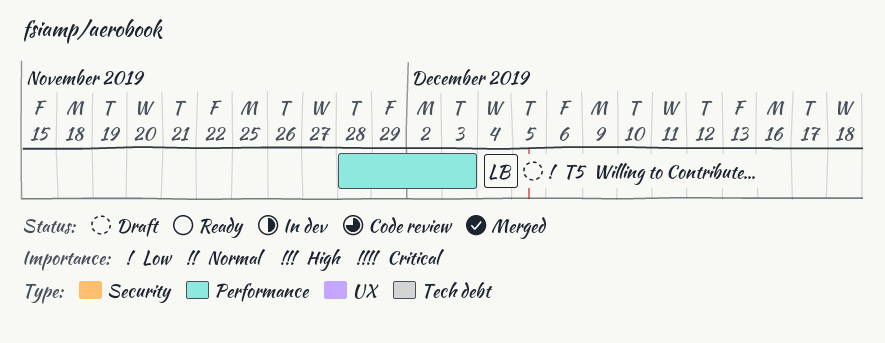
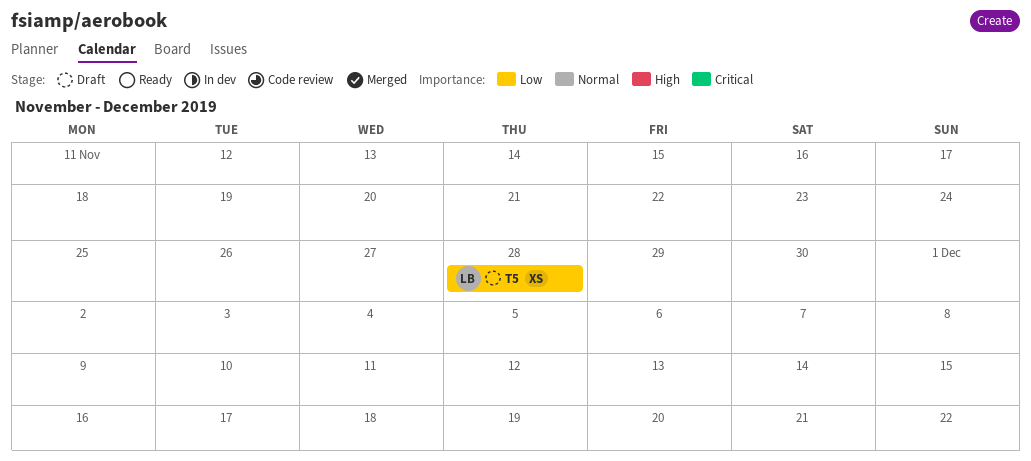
T5, due: Dec 3 -> Nov 28

